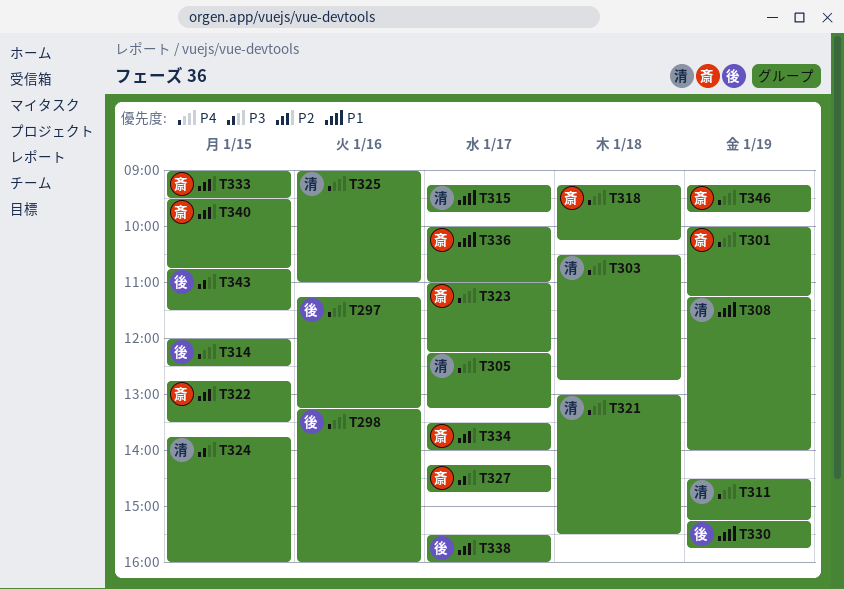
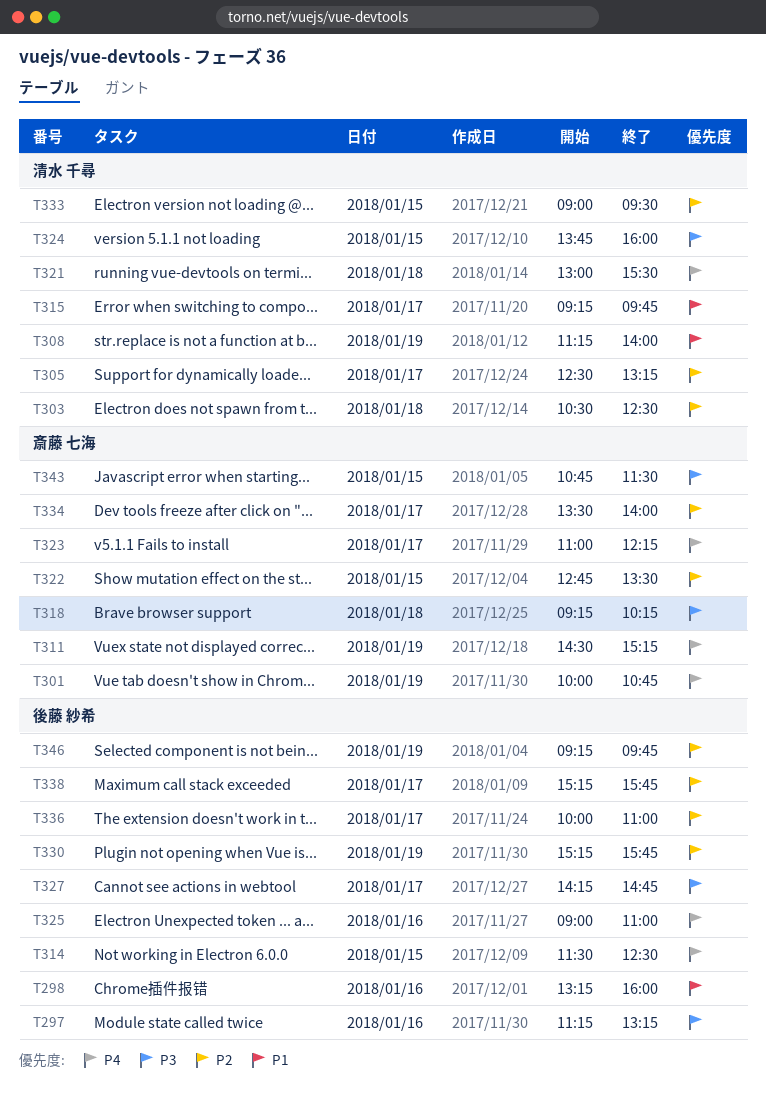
T297, priority: P4 -> P3
T298, priority: P4 -> P1
T301, ends: 11:15 -> 10:45
T303, priority: P4 -> P2
T303, ends: 12:45 -> 12:30
T305, priority: P4 -> P2
T305, begins: 12:15 -> 12:30
T311, owner: 清水 千尋 -> 斎藤 七海
T314, begins: 12:00 -> 11:30
T318, priority: P4 -> P3
T325, owner: 清水 千尋 -> 後藤 紗希
T327, owner: 斎藤 七海 -> 後藤 紗希
T330, priority: P1 -> P2
T333, owner: 斎藤 七海 -> 清水 千尋
T336, owner: 斎藤 七海 -> 後藤 紗希
T336, priority: P1 -> P2
T338, begins: 15:30 -> 15:15
T338, ends: 16:00 -> 15:45
T340: present -> none
T343, owner: 後藤 紗希 -> 斎藤 七海
T346, owner: 斎藤 七海 -> 後藤 紗希
T346, priority: P4 -> P2

